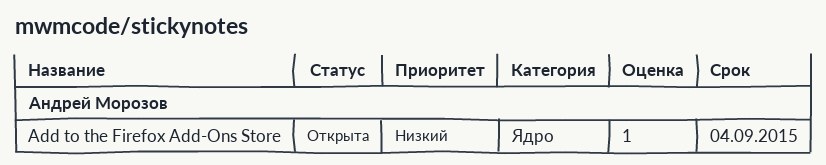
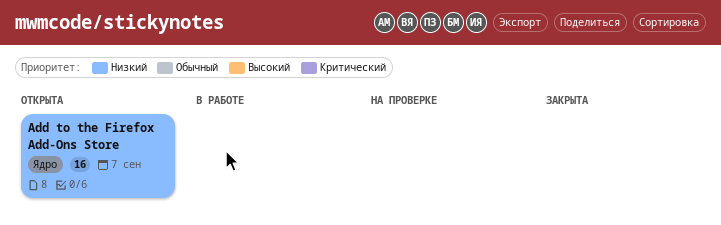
Add to the Firefox Add-Ons Store, estimate: 1 -> 16
Add to the Firefox Add-Ons Store, due: Sep 4 -> Sep 7

